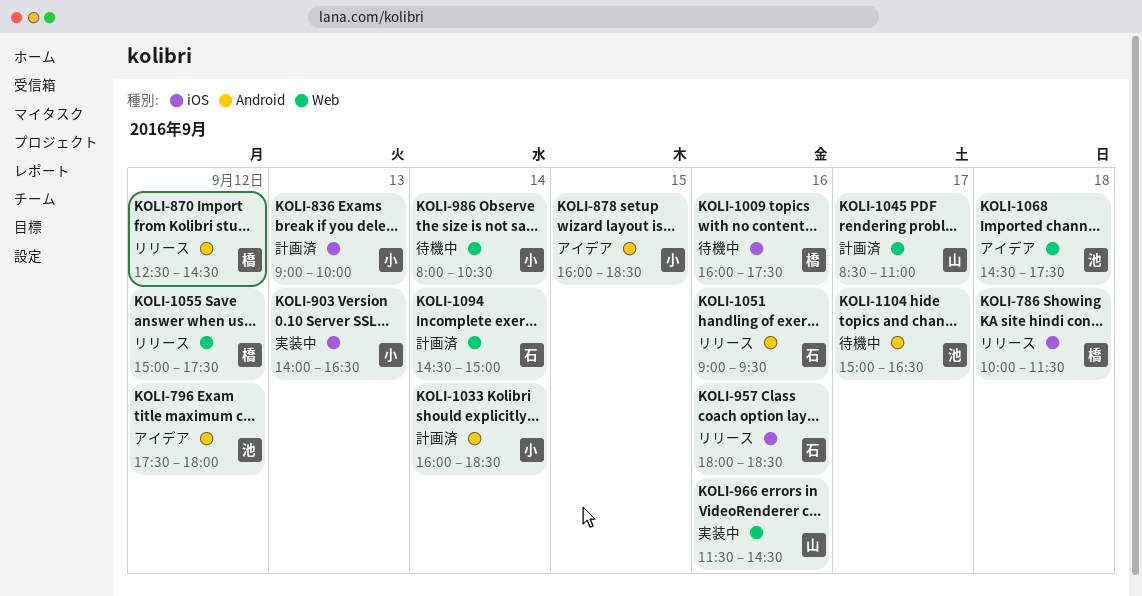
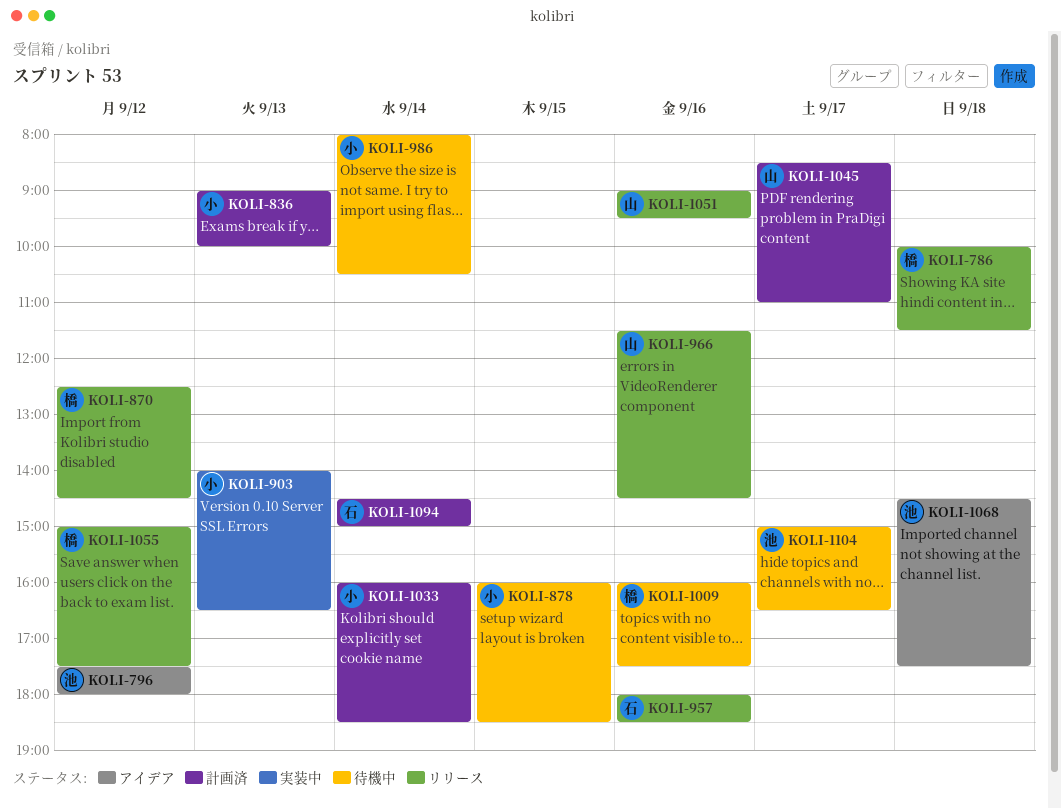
KOLI-878, status: アイデア -> 待機中
KOLI-966, status: 実装中 -> リリース
KOLI-1051, owner: 石 -> 山

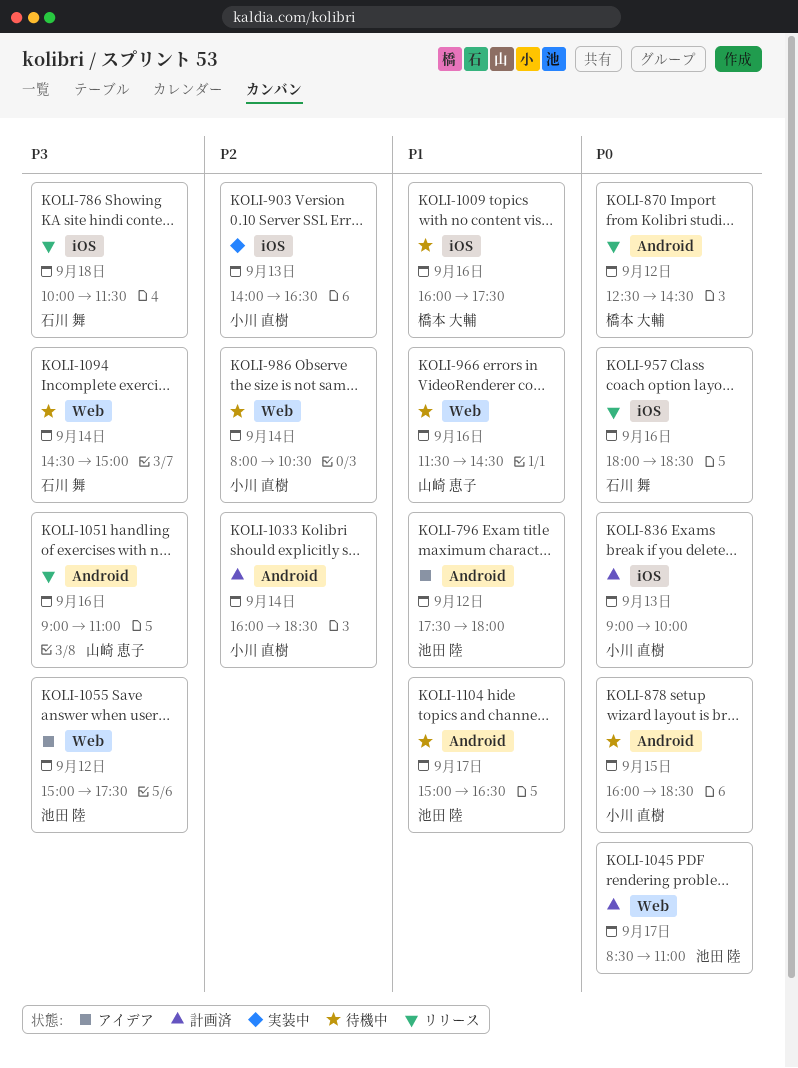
KOLI-786, owner: 橋本 大輔 -> 石川 舞
KOLI-966, status: リリース -> 待機中
KOLI-1045, owner: 山崎 恵子 -> 池田 陸
KOLI-1051, ends: 09:30 -> 11:00
KOLI-1055, status: リリース -> アイデア
KOLI-1055, owner: 橋本 大輔 -> 池田 陸
KOLI-1068: present -> none
KOLI-1094, status: 計画済 -> 待機中

